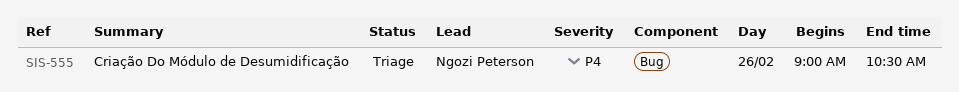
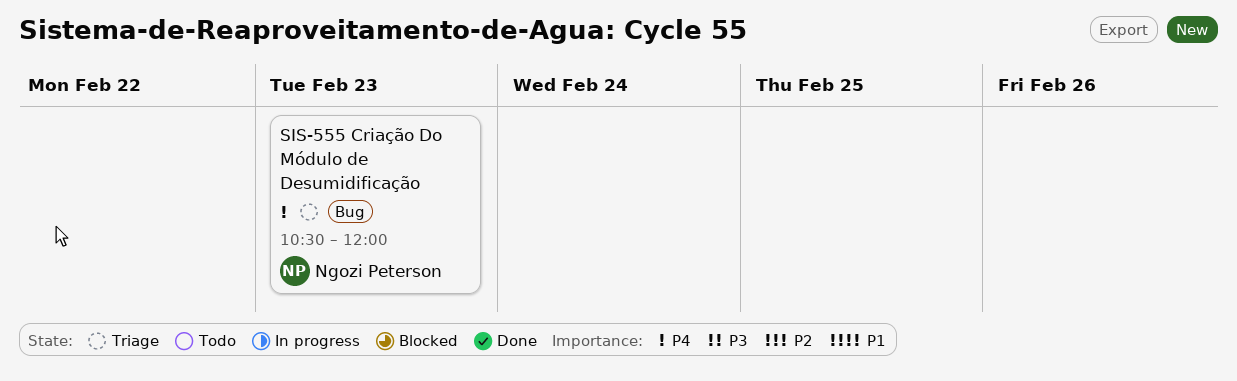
SIS-555, day: Feb 26 -> Feb 23
SIS-555, begins: 09:00 -> 10:30
SIS-555, ends: 10:30 -> 12:00

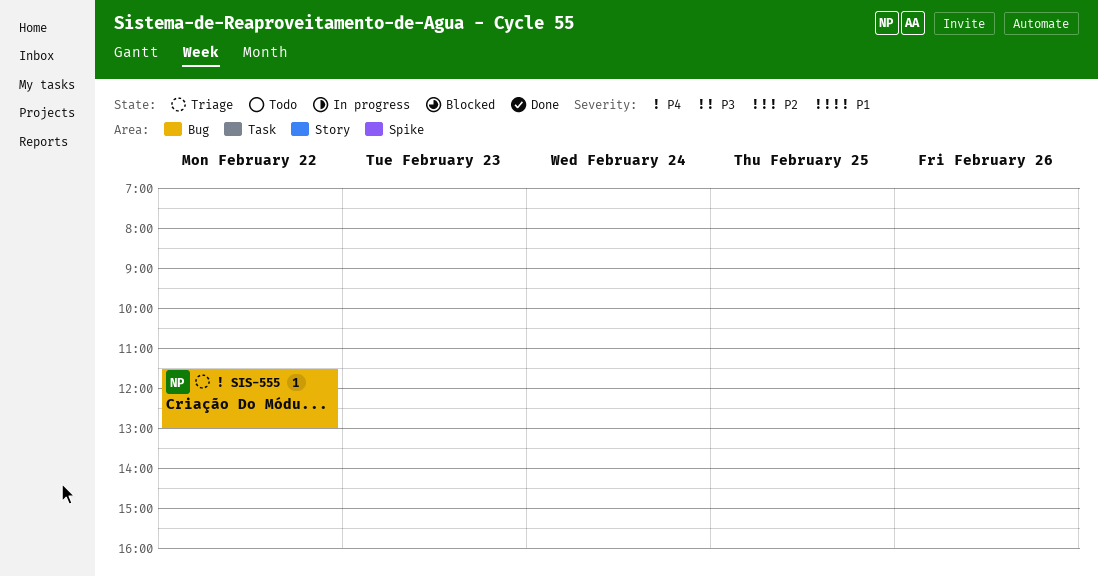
SIS-555, day: Feb 23 -> Feb 22
SIS-555, begins: 10:30 -> 11:30
SIS-555, ends: 12:00 -> 13:00

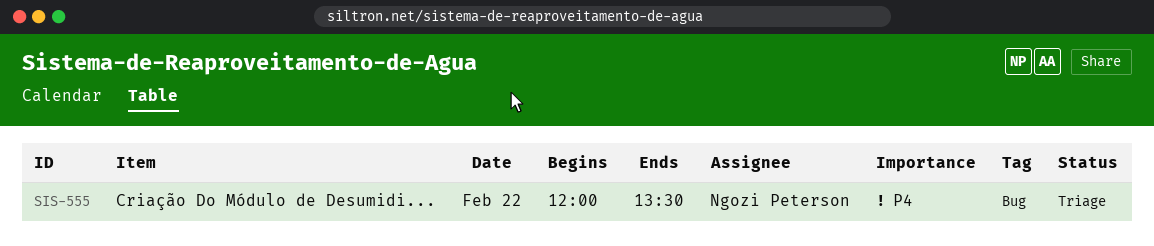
SIS-555, begins: 11:30 -> 12:00
SIS-555, ends: 13:00 -> 13:30

